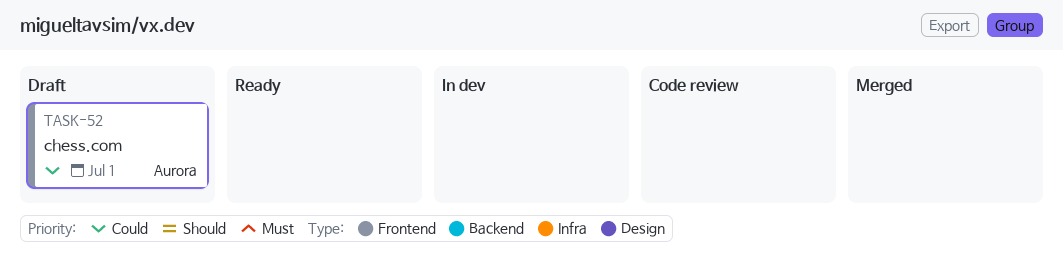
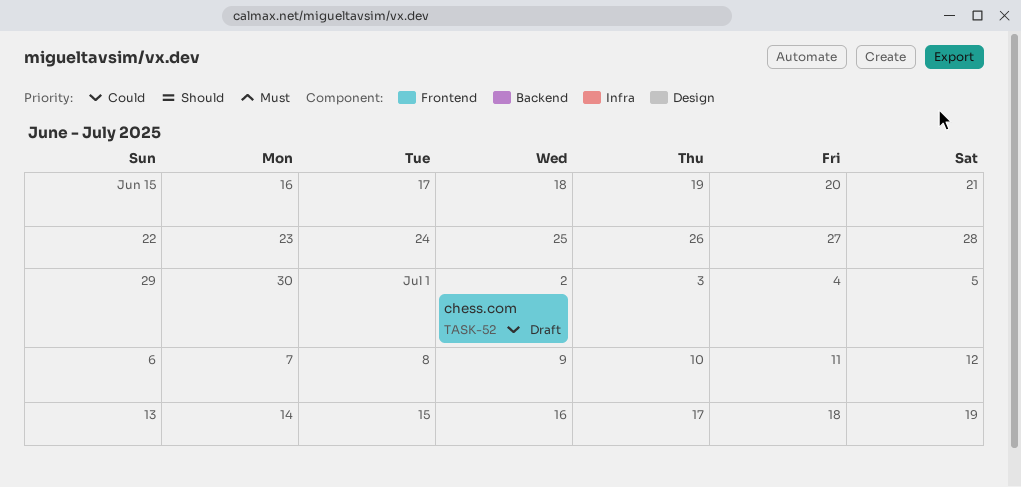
TASK-52, due: Jul 1 -> Jul 2

